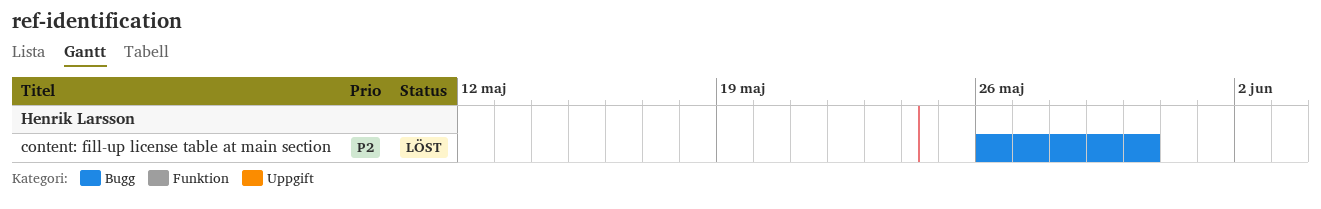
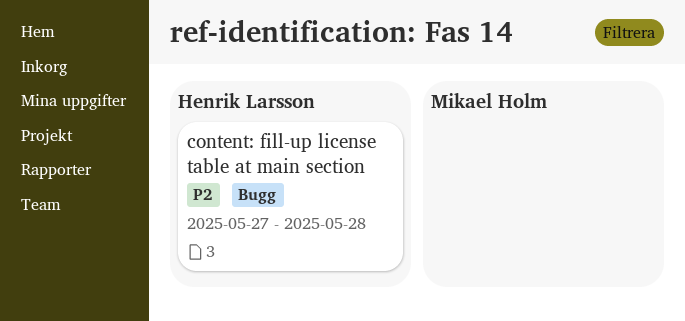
content: fill-up license table at main section, start: May 26 -> May 27
content: fill-up license table at main section, due: May 30 -> May 28

